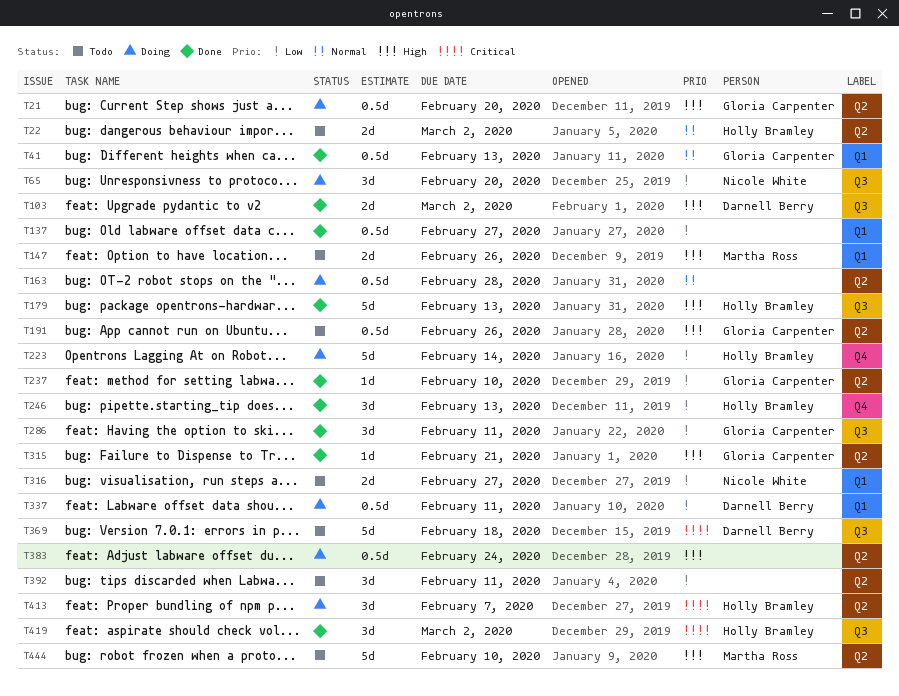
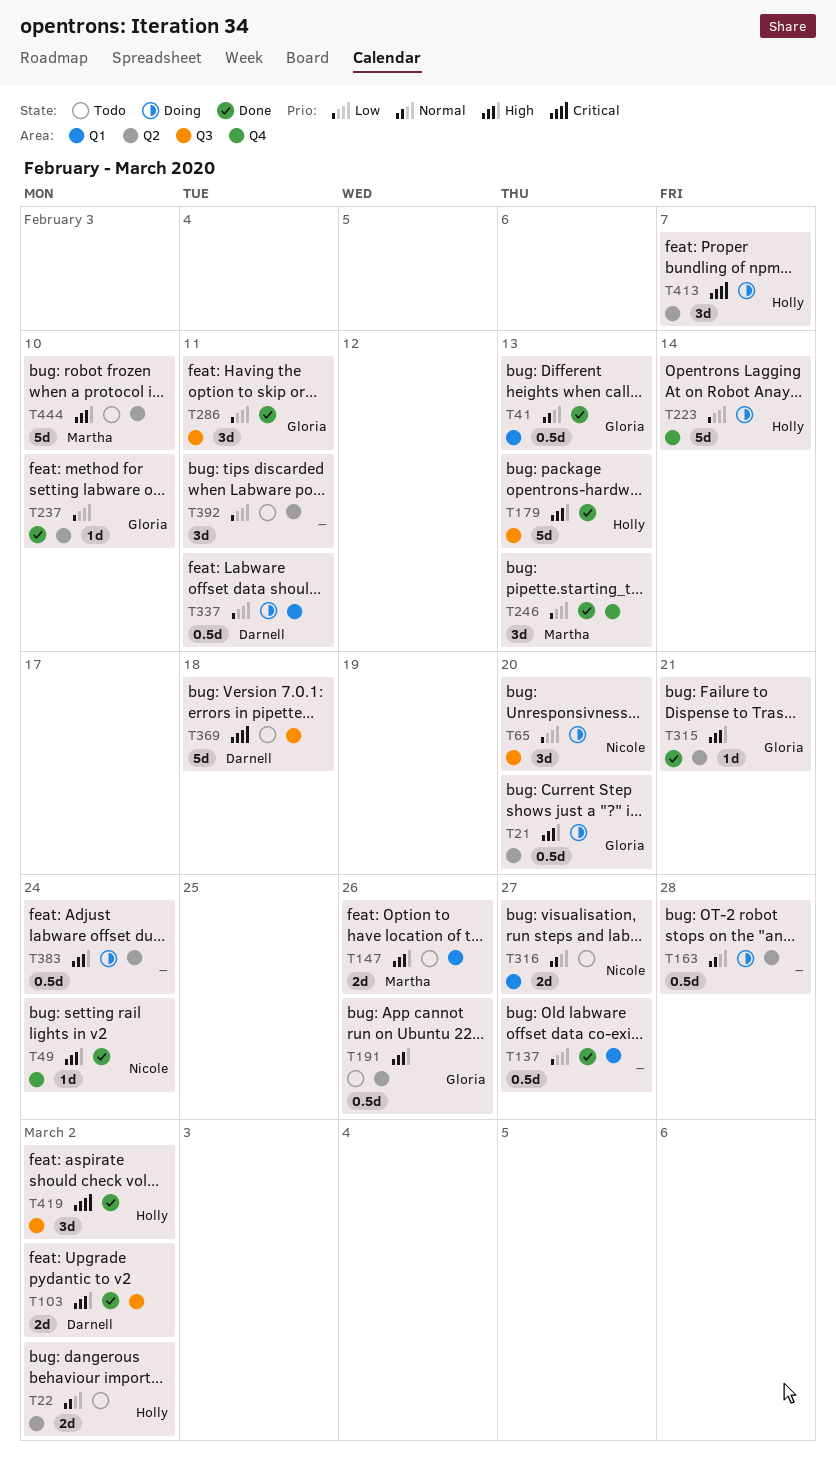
T49: none -> present
T246, owner: Holly Bramley -> Martha Ross
T316, priority: Low -> Normal

